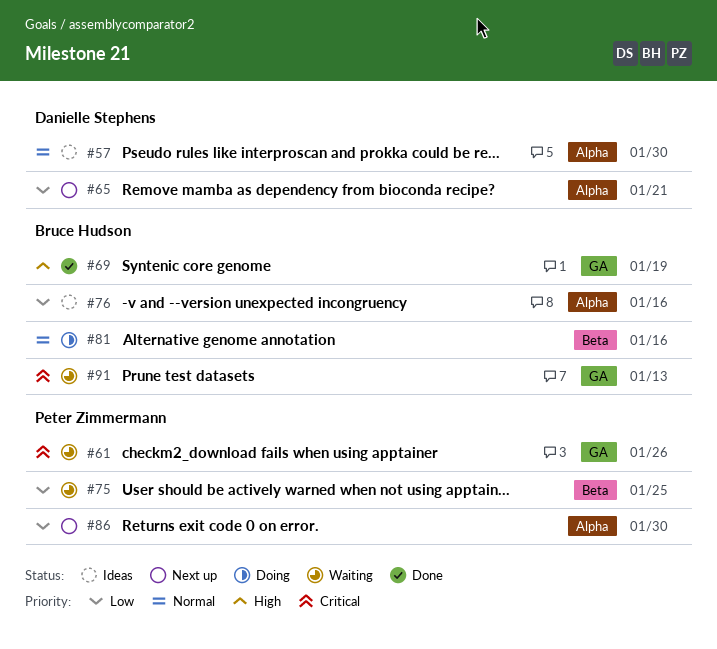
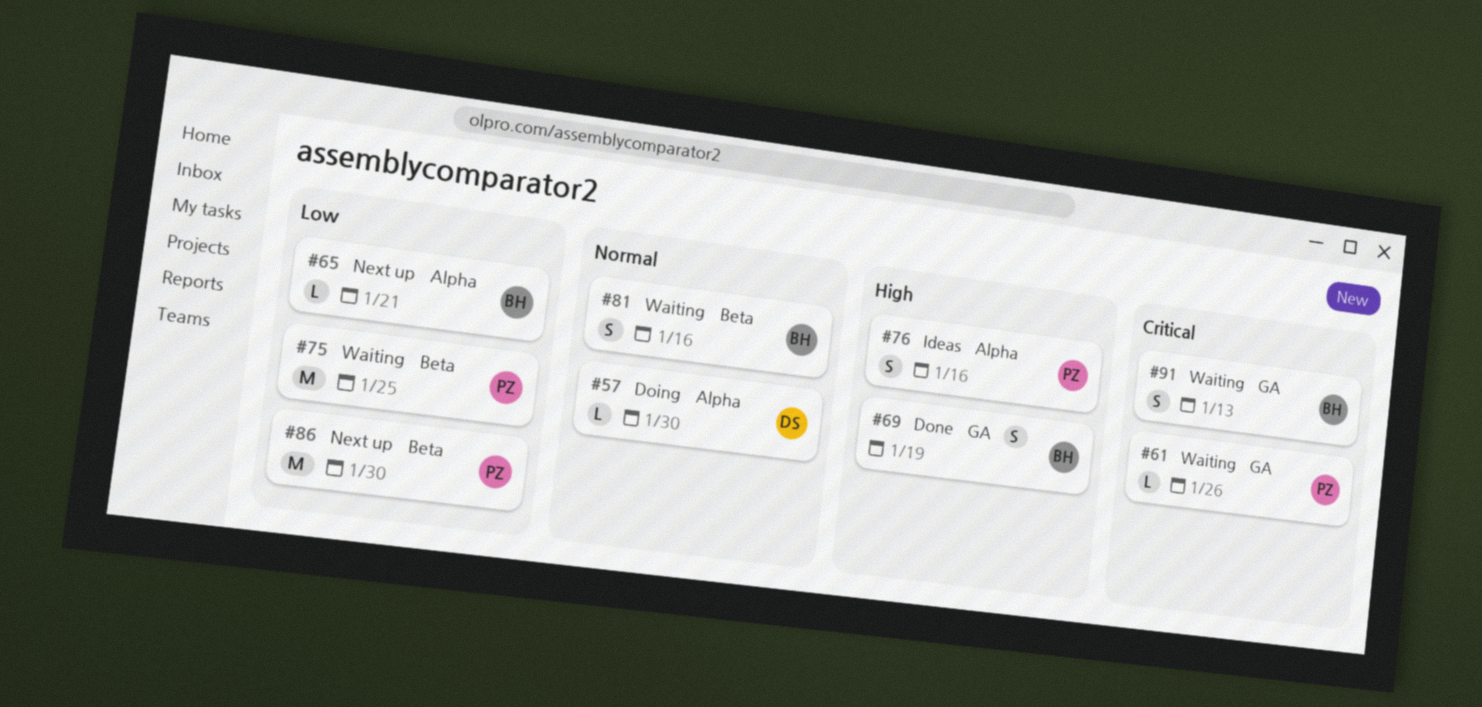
#57, status: Ideas -> Doing
#65, owner: Danielle Stephens -> Bruce Hudson
#76, owner: Bruce Hudson -> Peter Zimmermann
#76, priority: Low -> High
#81, status: Doing -> Waiting
#86, label: Alpha -> Beta

